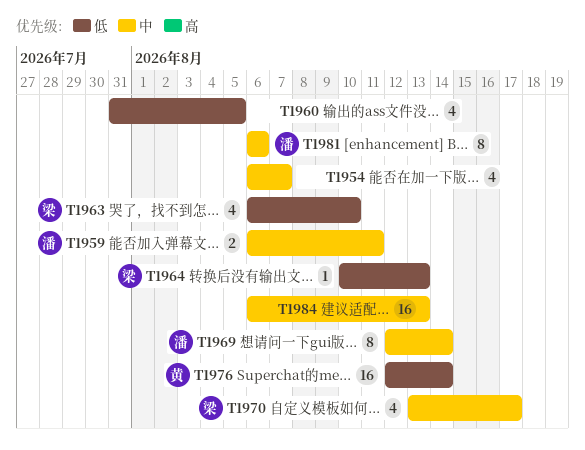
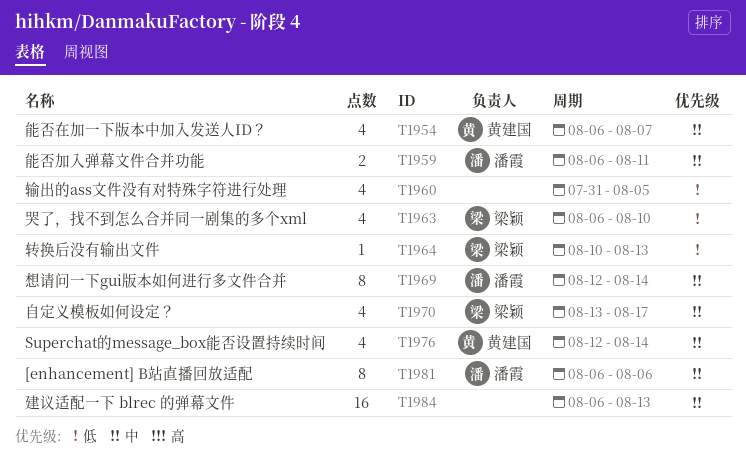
T1954, owner: none -> 黄建国
T1976, priority: 低 -> 中
T1976, estimate: 16 -> 4

